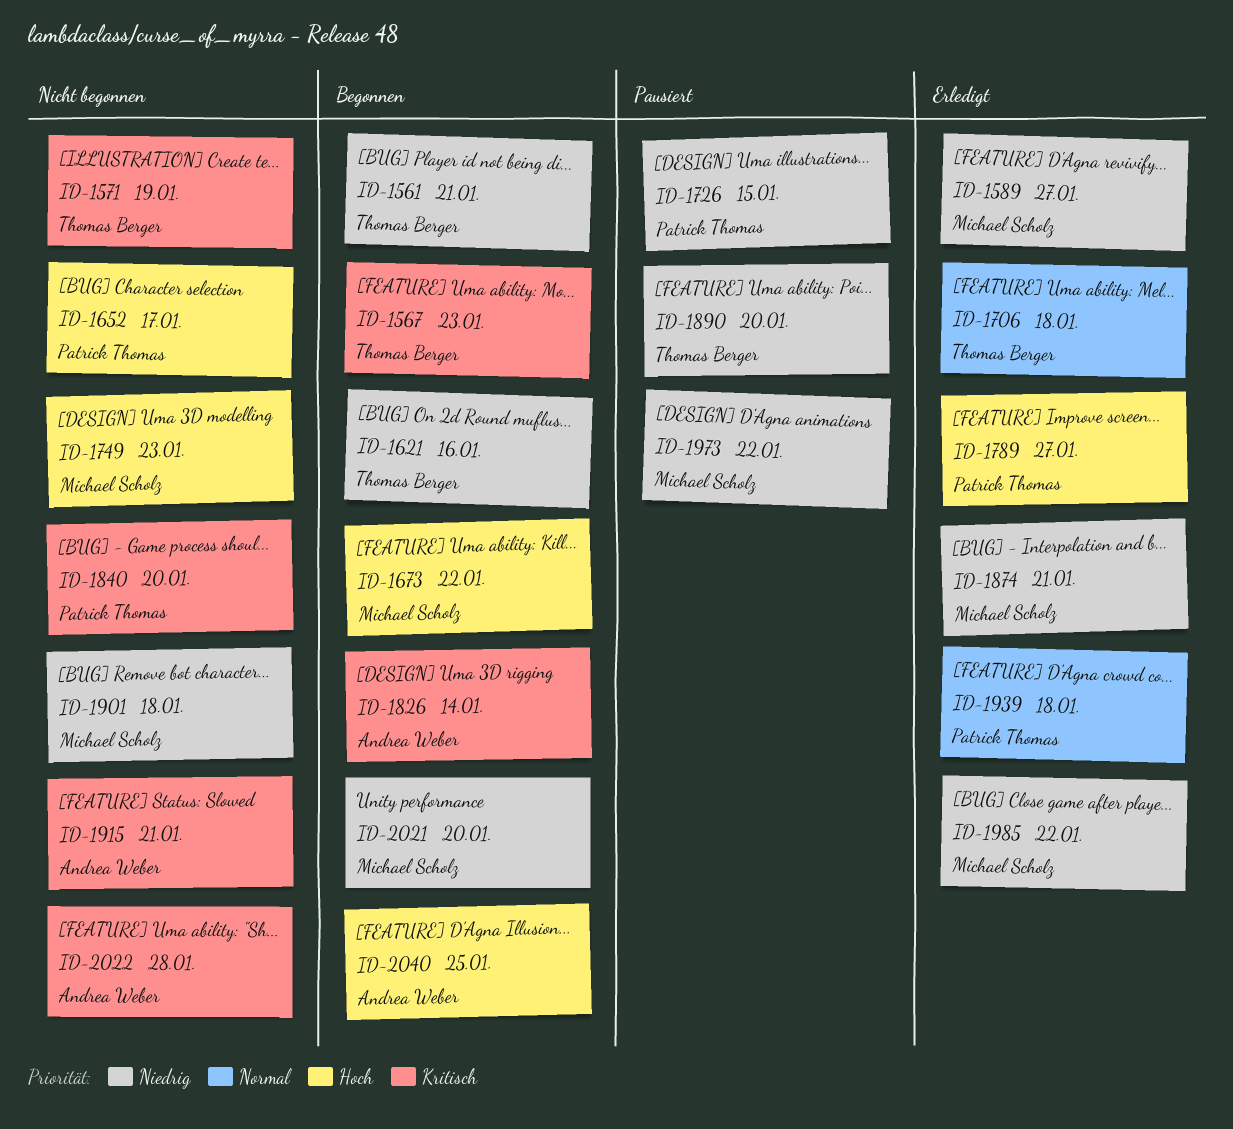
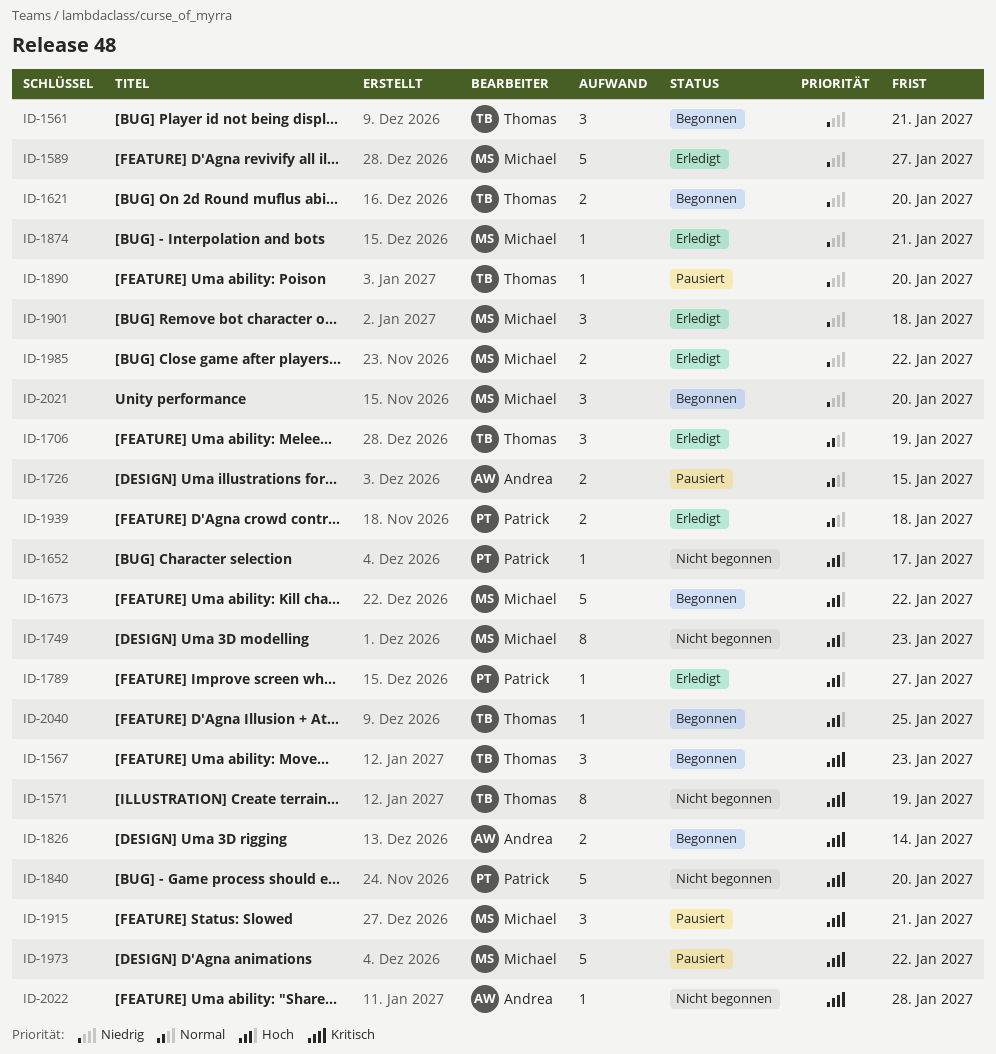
ID-1621, due: Jan 16 -> Jan 20
ID-1706, due: Jan 18 -> Jan 19
ID-1726, owner: Patrick Thomas -> Andrea Weber
ID-1726, priority: Niedrig -> Normal
ID-1901, status: Nicht begonnen -> Erledigt
ID-1915, status: Nicht begonnen -> Pausiert
ID-1915, owner: Andrea Weber -> Michael Scholz
ID-1973, priority: Niedrig -> Kritisch
ID-2040, owner: Andrea Weber -> Thomas Berger

